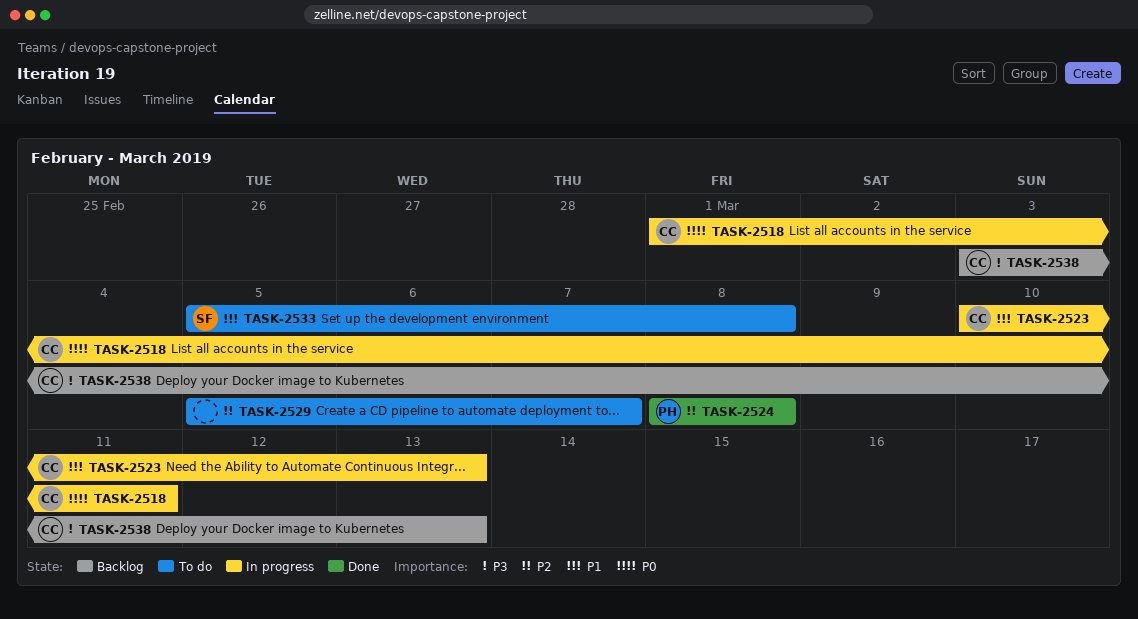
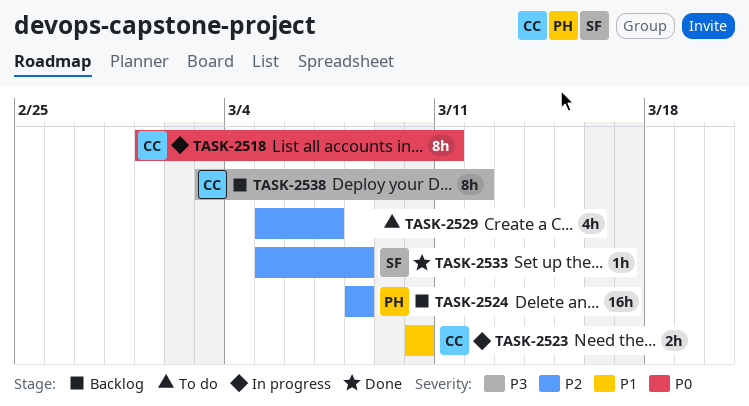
TASK-2523, due: Mar 13 -> Mar 10
TASK-2524, status: Done -> Backlog
TASK-2533, status: To do -> Done
TASK-2533, priority: P1 -> P2
TASK-2538, due: Mar 13 -> Mar 12

